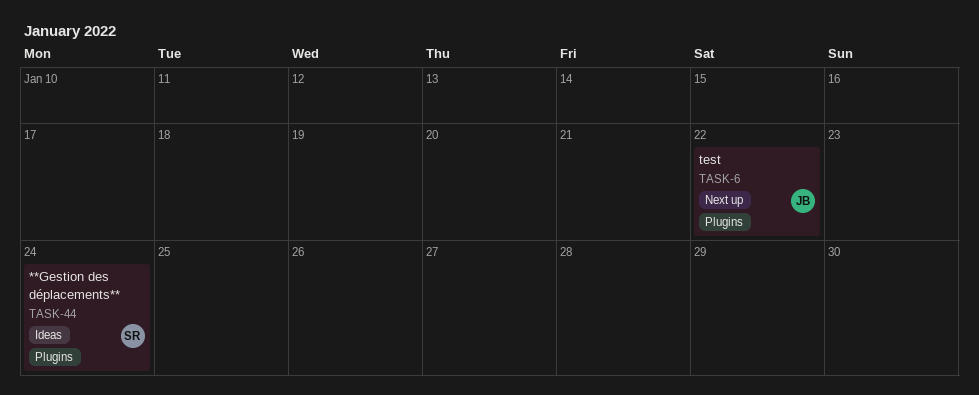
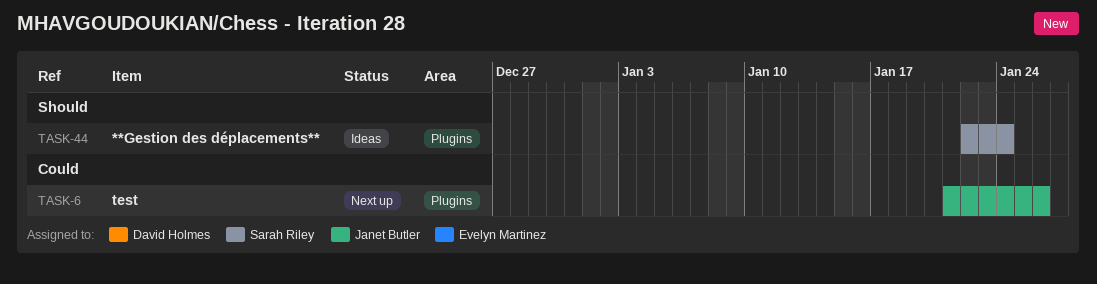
TASK-6, due: Jan 22 -> Jan 26

